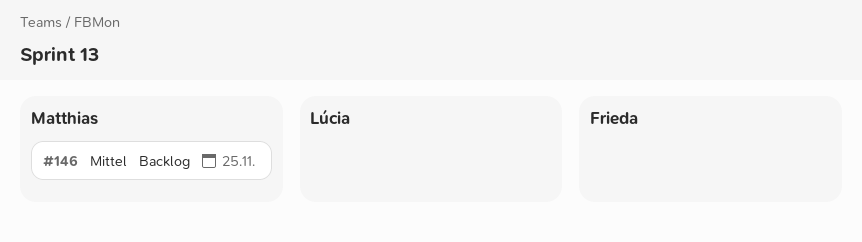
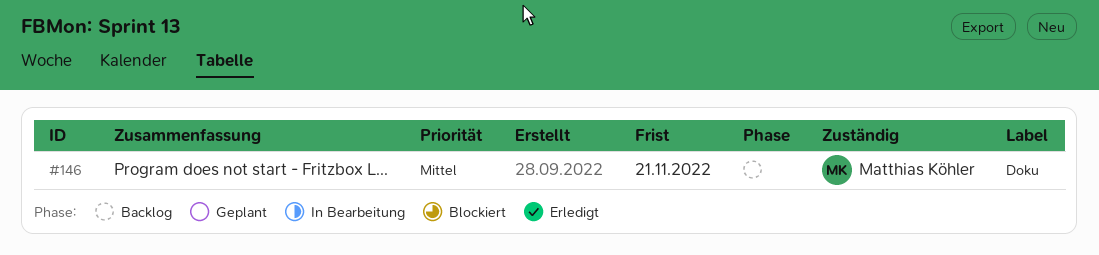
#146, due: Nov 25 -> Nov 21

